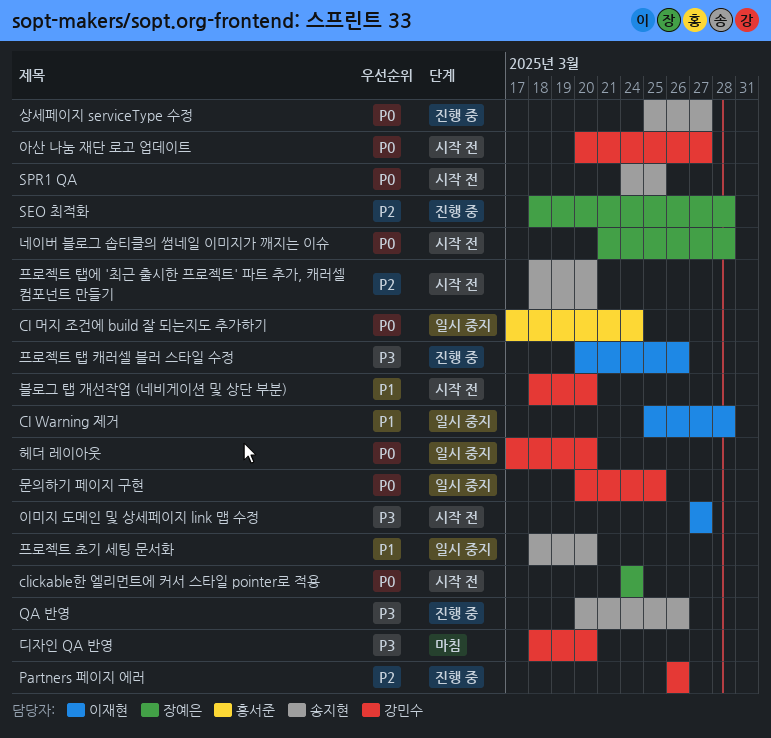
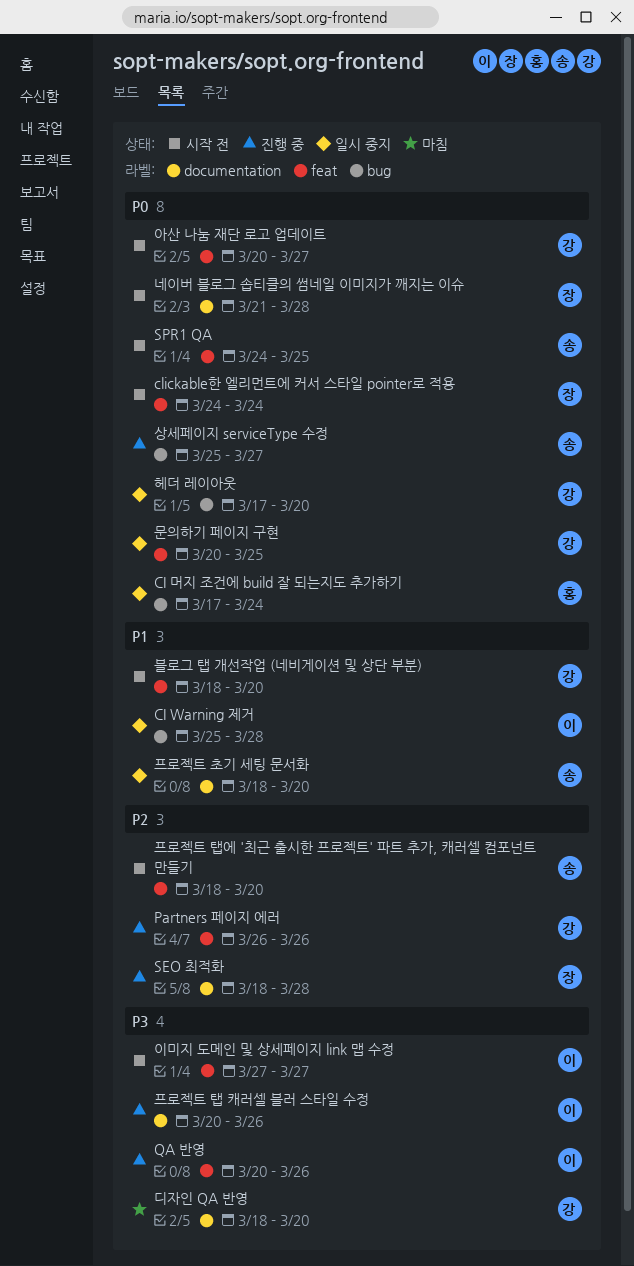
QA 반영, owner: 송지현 -> 이재현

